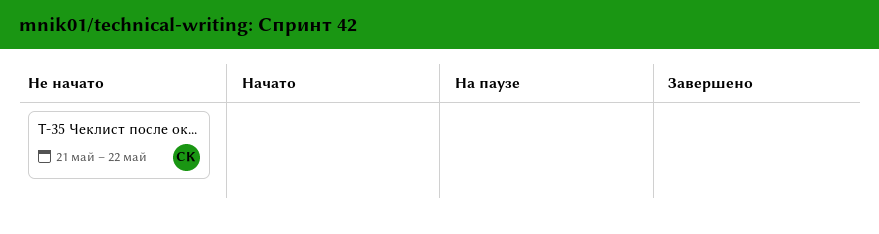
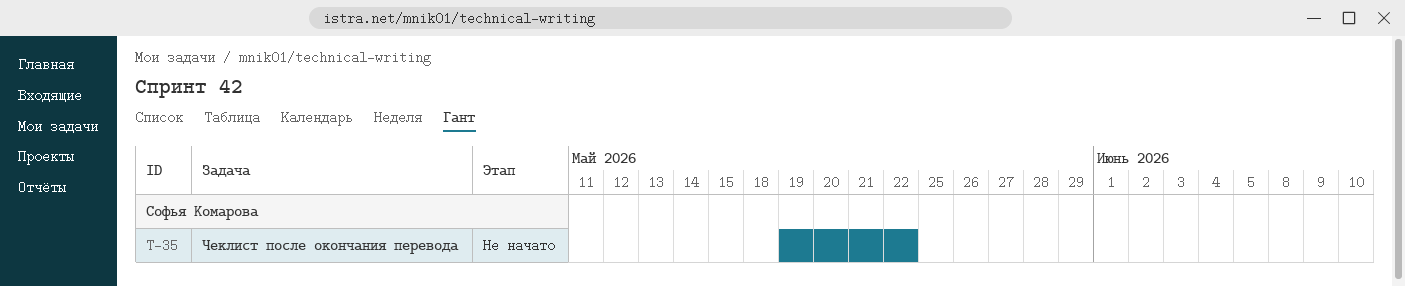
T-35, start: May 21 -> May 19

